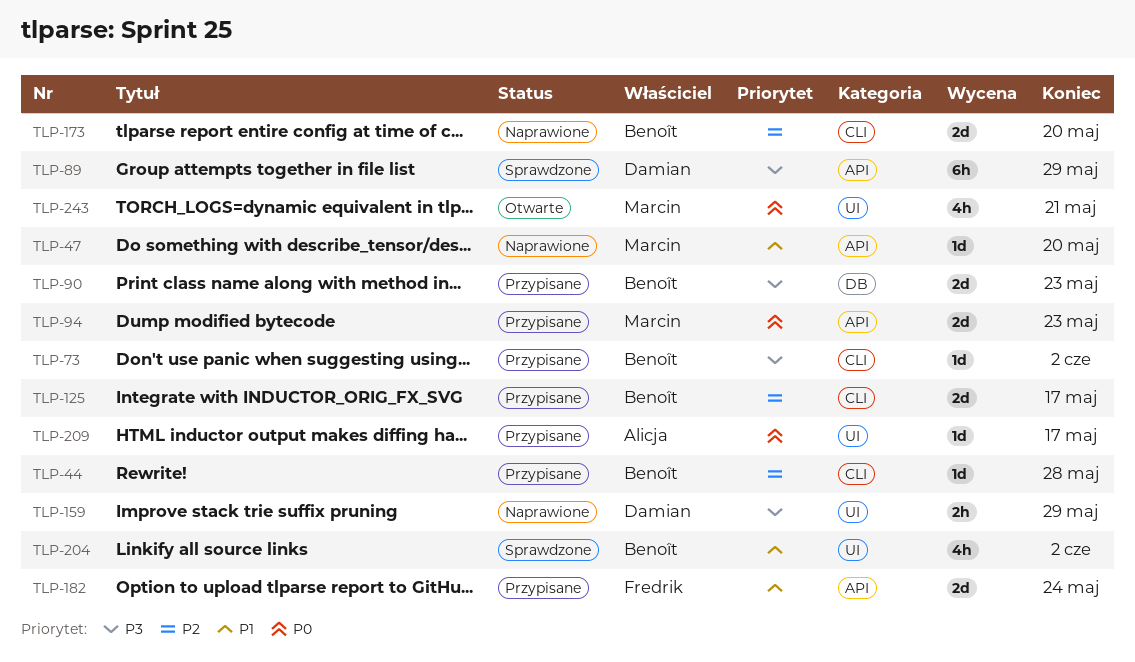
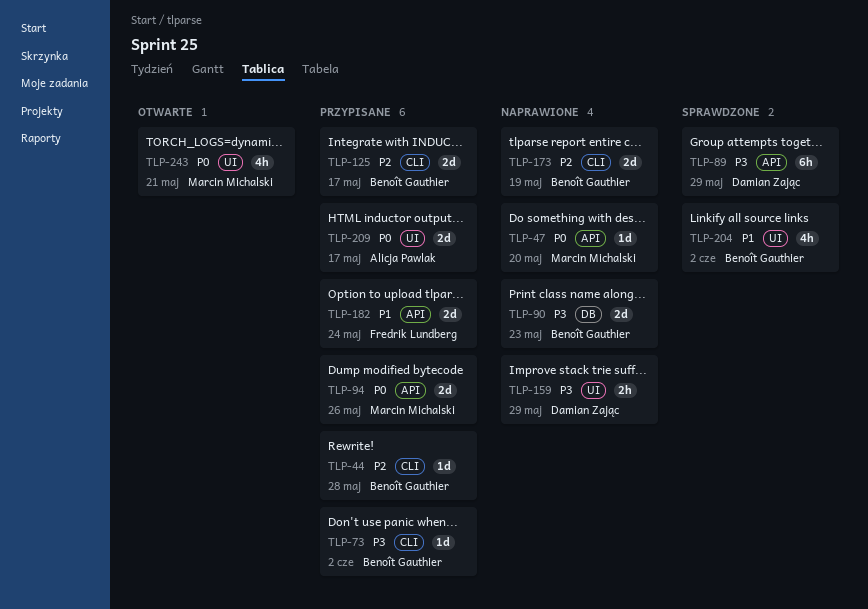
TLP-47, priority: P1 -> P0
TLP-90, status: Przypisane -> Naprawione
TLP-94, due: May 23 -> May 26
TLP-173, due: May 20 -> May 19
TLP-209, estimate: 1d -> 2d

